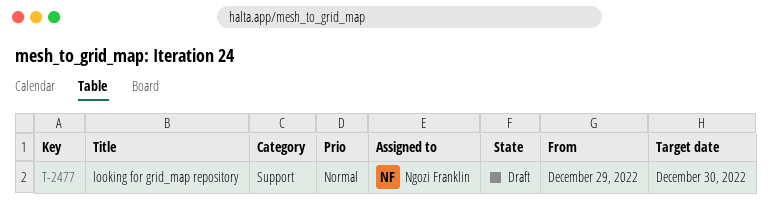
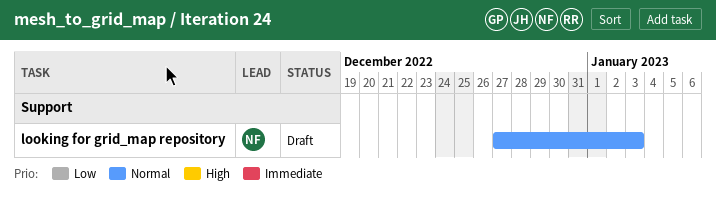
looking for grid_map repository, start: Dec 29 -> Dec 27
looking for grid_map repository, due: Dec 30 -> Jan 3

